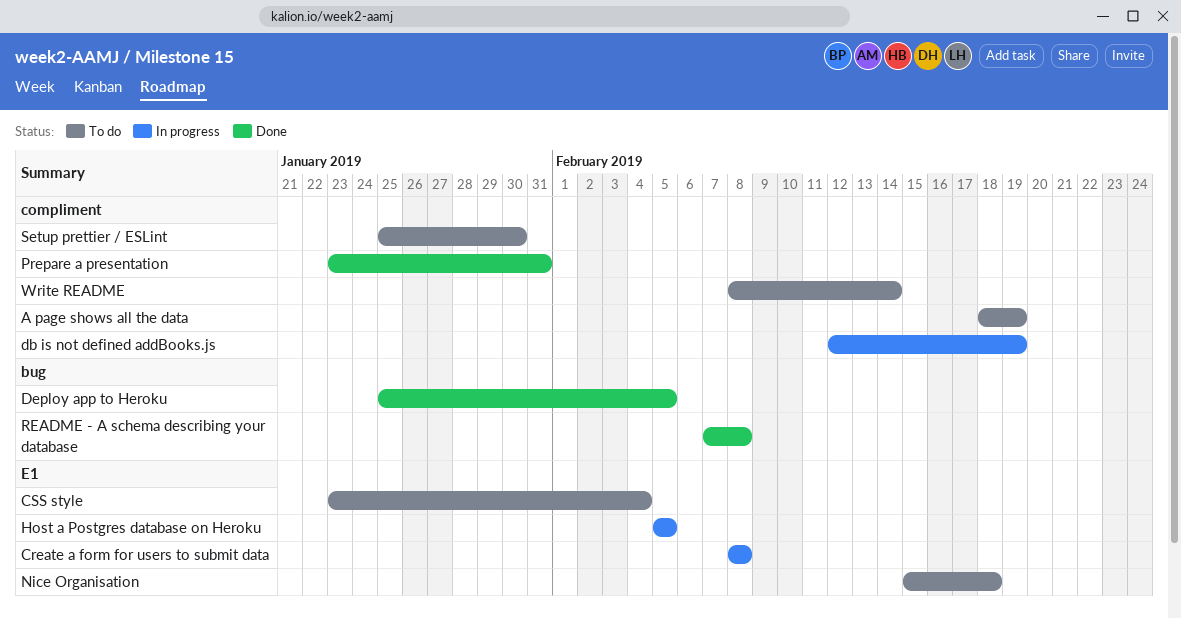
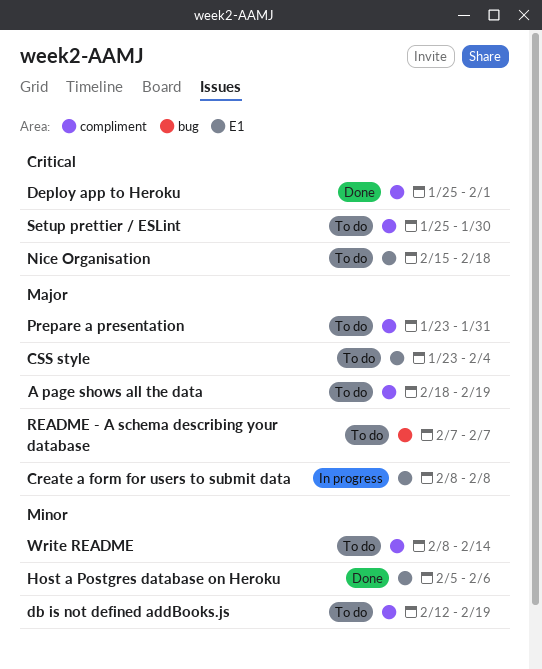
db is not defined addBooks.js, status: In progress -> To do
Deploy app to Heroku, label: bug -> compliment
Deploy app to Heroku, due: Feb 5 -> Feb 1
Host a Postgres database on Heroku, status: In progress -> Done
Host a Postgres database on Heroku, due: Feb 5 -> Feb 6
Prepare a presentation, status: Done -> To do
README - A schema describing your database, status: Done -> To do
README - A schema describing your database, due: Feb 8 -> Feb 7

